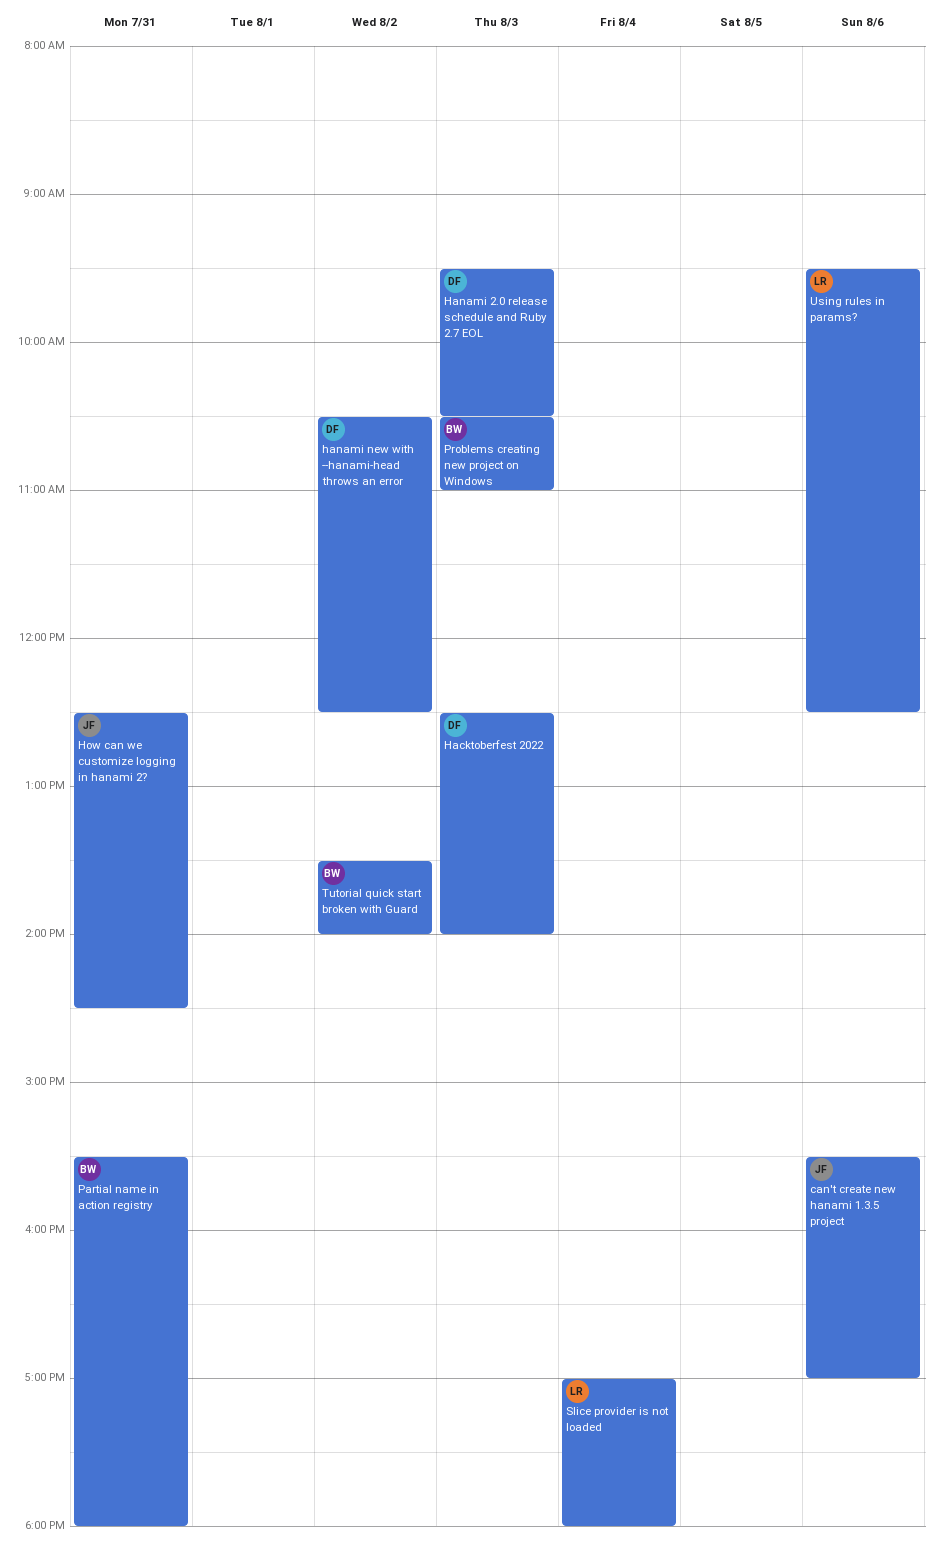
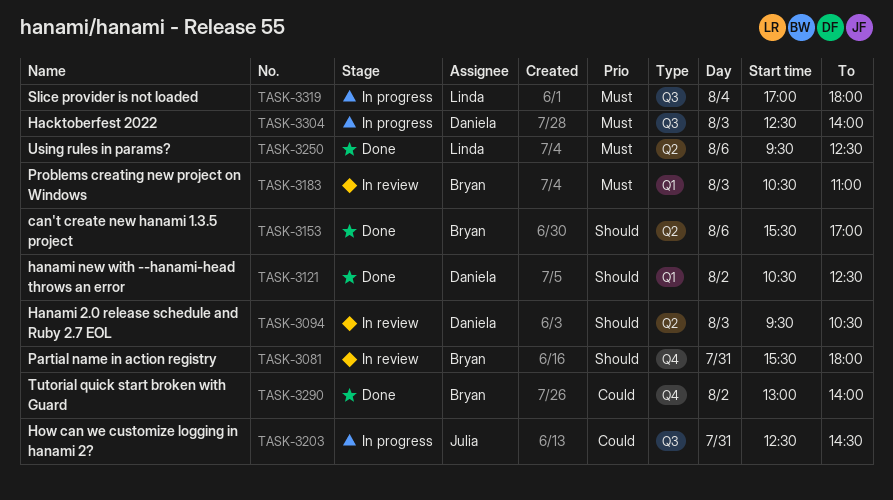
can't create new hanami 1.3.5 project, owner: Julia -> Bryan
Tutorial quick start broken with Guard, begins: 13:30 -> 13:00

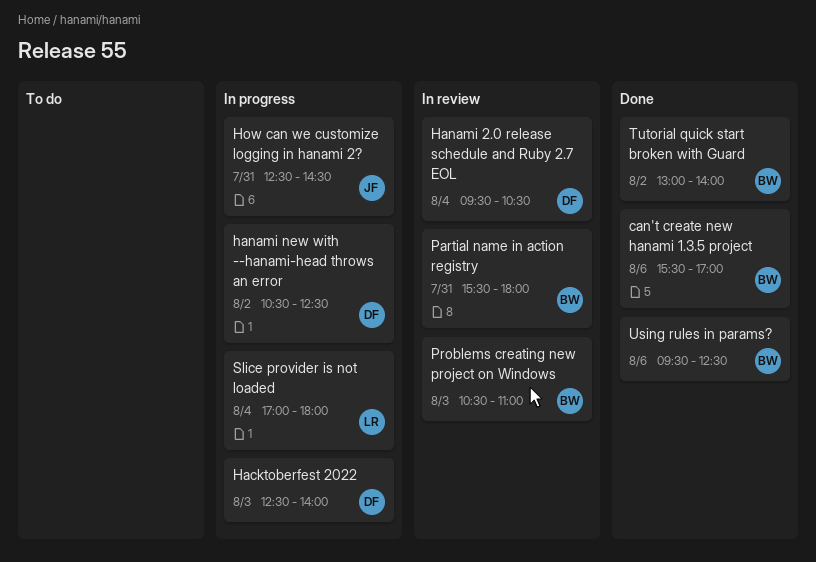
Hanami 2.0 release schedule and Ruby 2.7 EOL, day: Aug 3 -> Aug 4
hanami new with --hanami-head throws an error, status: Done -> In progress
Using rules in params?, owner: Linda -> Bryan

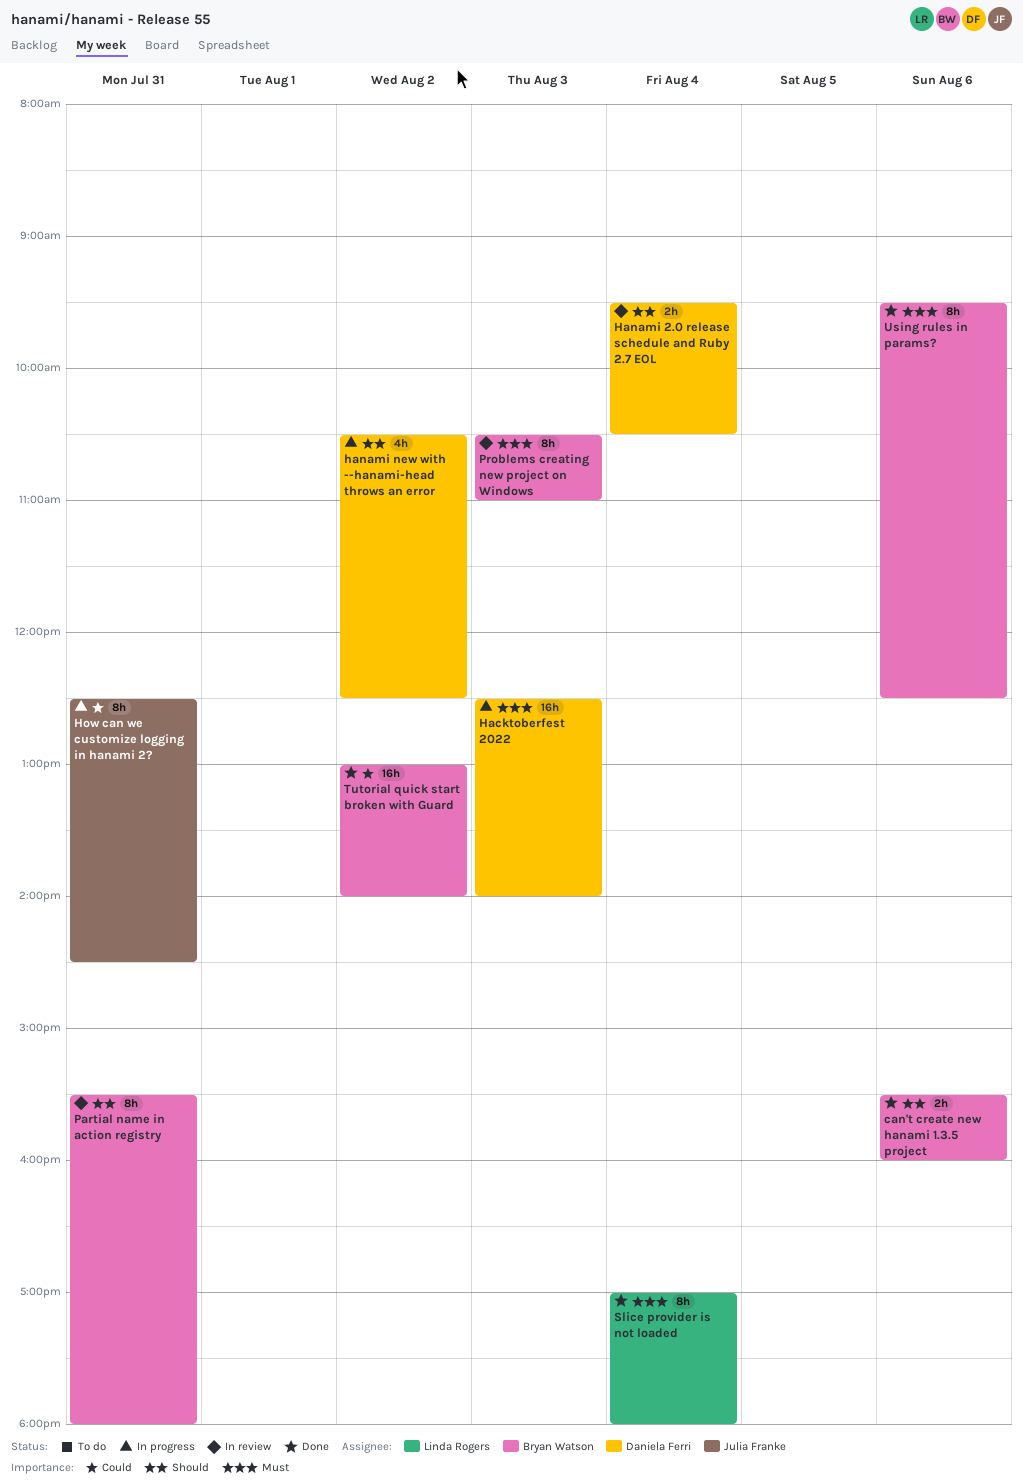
can't create new hanami 1.3.5 project, ends: 17:00 -> 16:00
Slice provider is not loaded, status: In progress -> Done

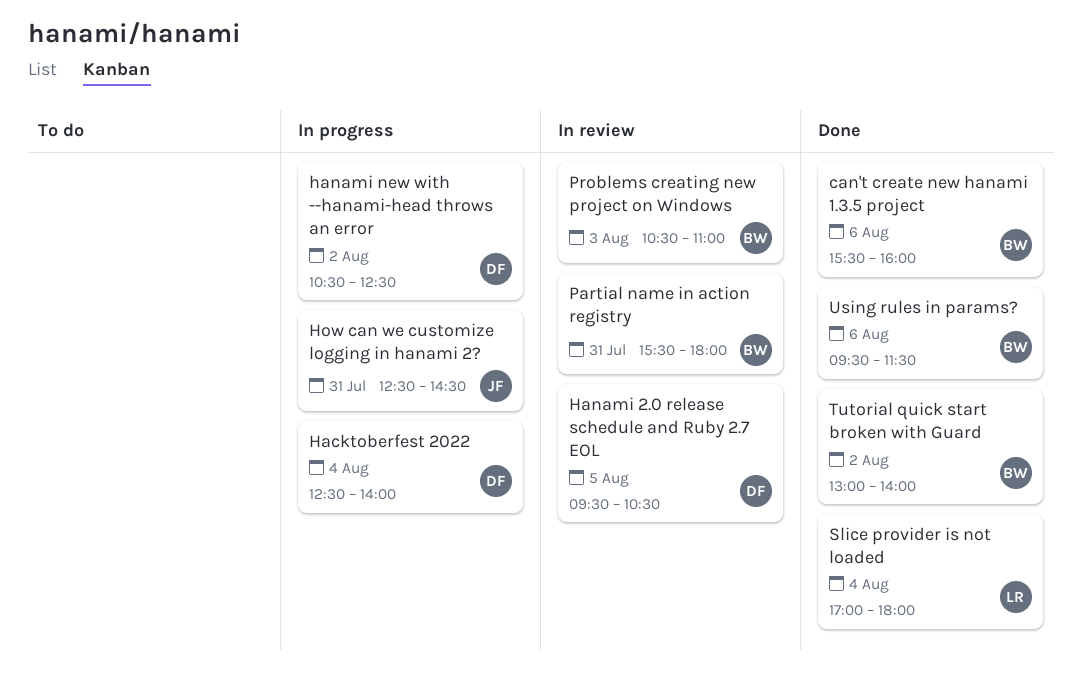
Hacktoberfest 2022, day: Aug 3 -> Aug 4
Hanami 2.0 release schedule and Ruby 2.7 EOL, day: Aug 4 -> Aug 5
Using rules in params?, ends: 12:30 -> 11:30

